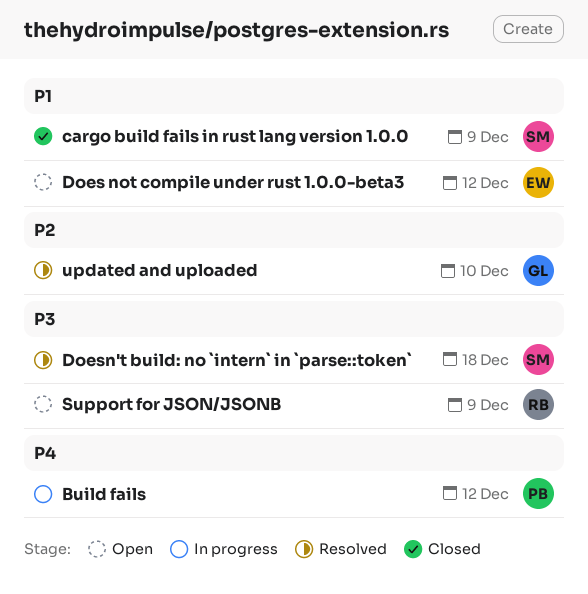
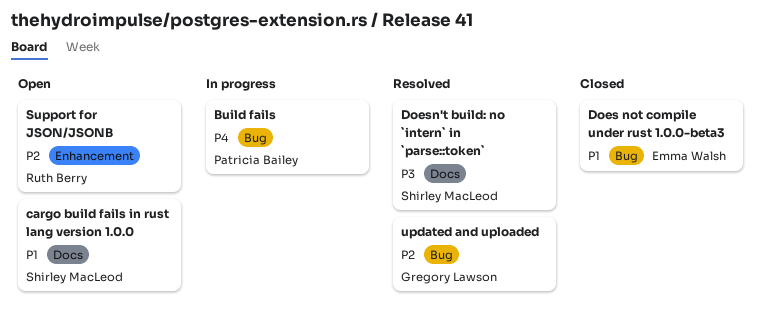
cargo build fails in rust lang version 1.0.0, status: Closed -> Open
Does not compile under rust 1.0.0-beta3, status: Open -> Closed
Support for JSON/JSONB, priority: P3 -> P2

